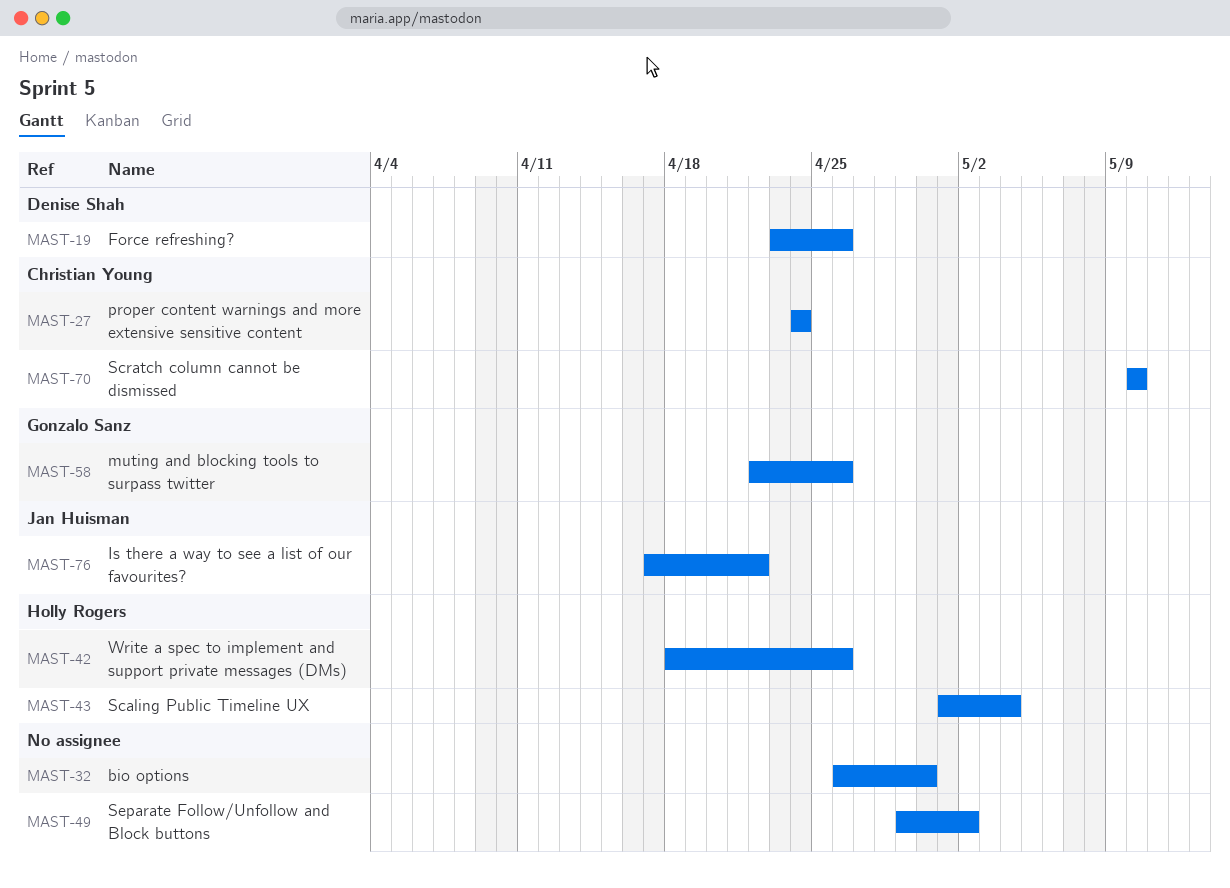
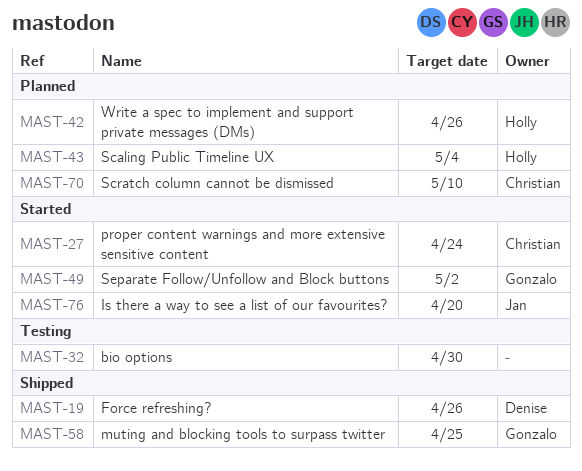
MAST-49, owner: none -> Gonzalo Sanz
MAST-58, due: Apr 26 -> Apr 25
MAST-76, due: Apr 22 -> Apr 20

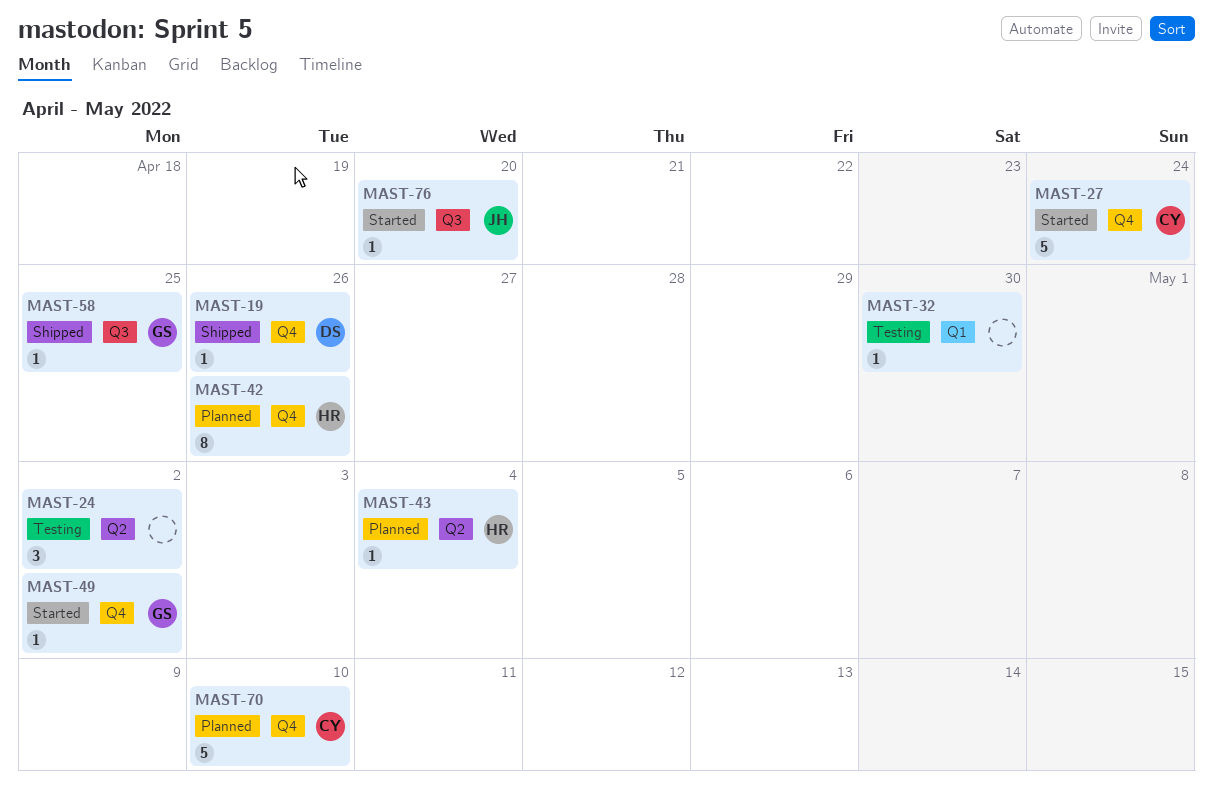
MAST-24: none -> present

